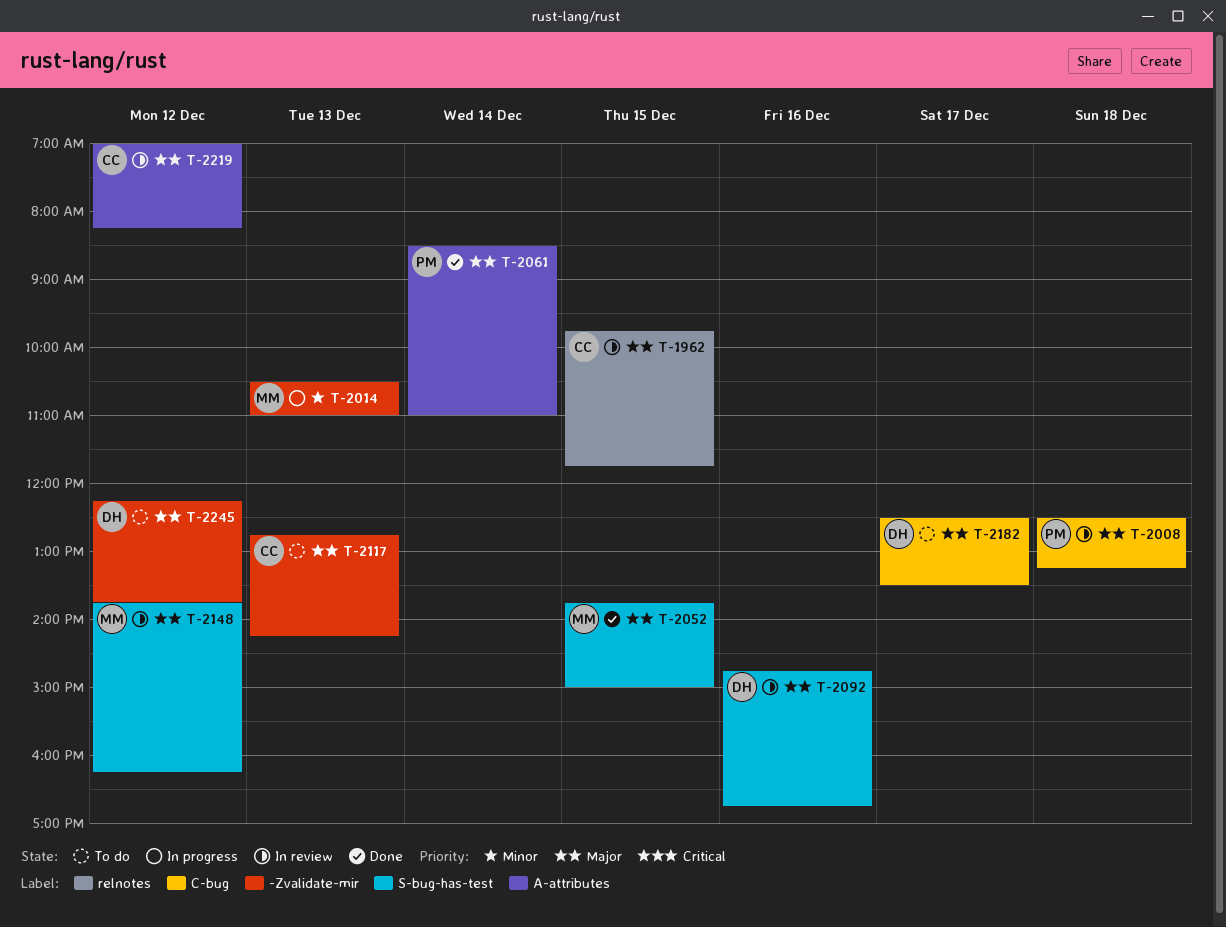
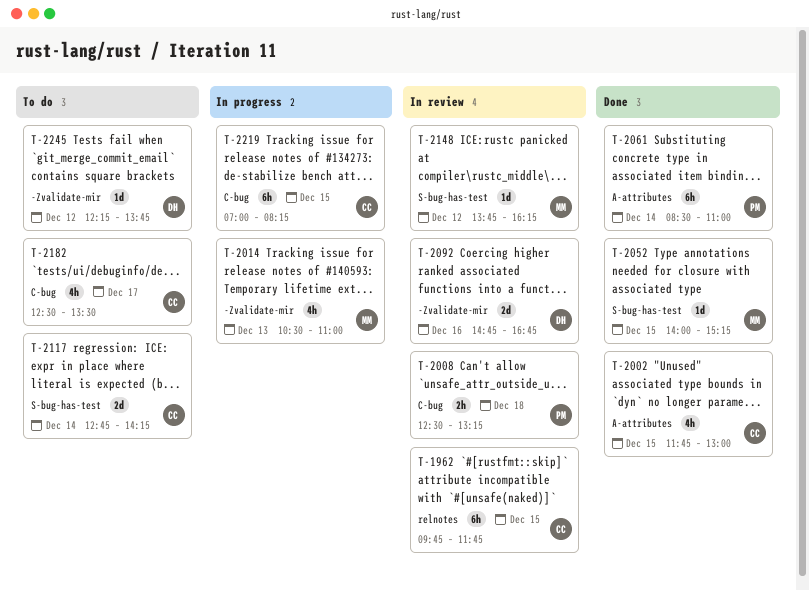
T-2002: none -> present
T-2052, begins: 13:45 -> 14:00
T-2052, ends: 15:00 -> 15:15
T-2092, label: S-bug-has-test -> -Zvalidate-mir
T-2117, label: -Zvalidate-mir -> S-bug-has-test
T-2117, day: Dec 13 -> Dec 14
T-2182, owner: DH -> CC
T-2219, status: In review -> In progress
T-2219, label: A-attributes -> C-bug
T-2219, day: Dec 12 -> Dec 15

